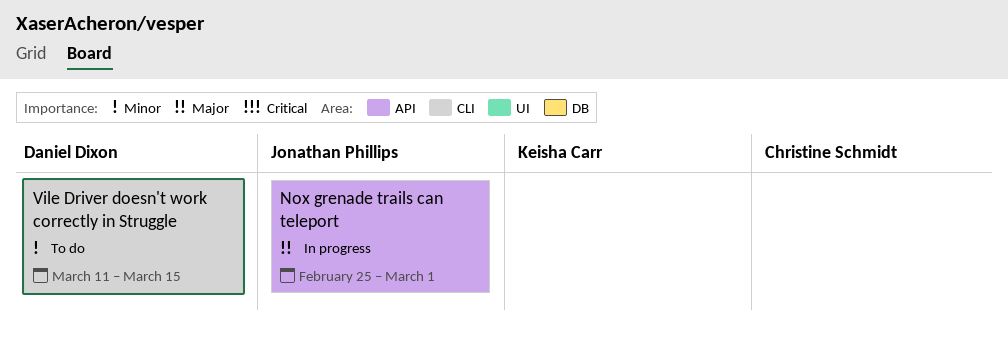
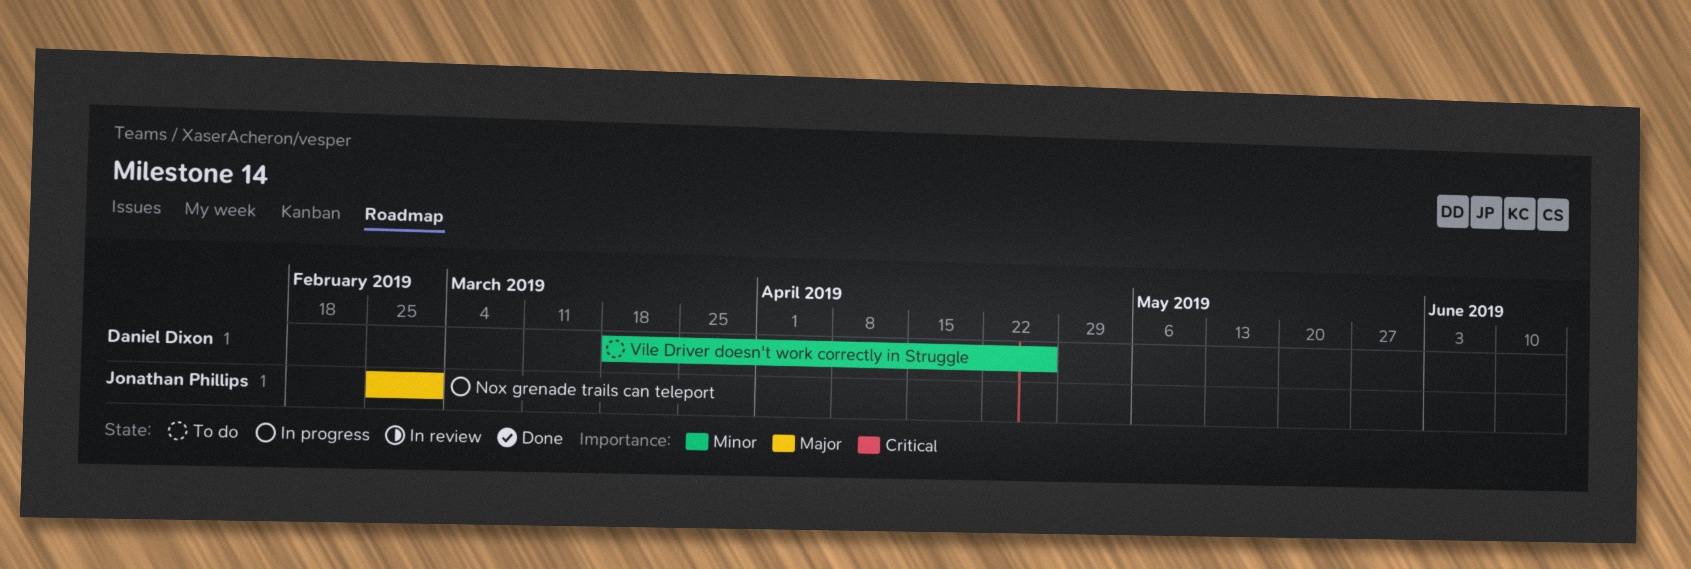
Vile Driver doesn't work correctly in Struggle, start: Mar 11 -> Mar 18
Vile Driver doesn't work correctly in Struggle, due: Mar 15 -> Apr 26

